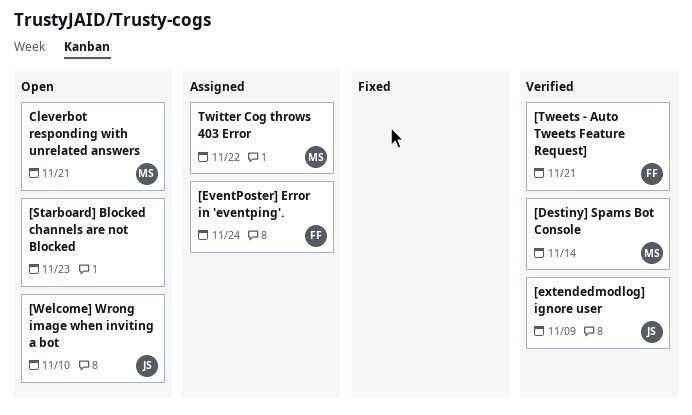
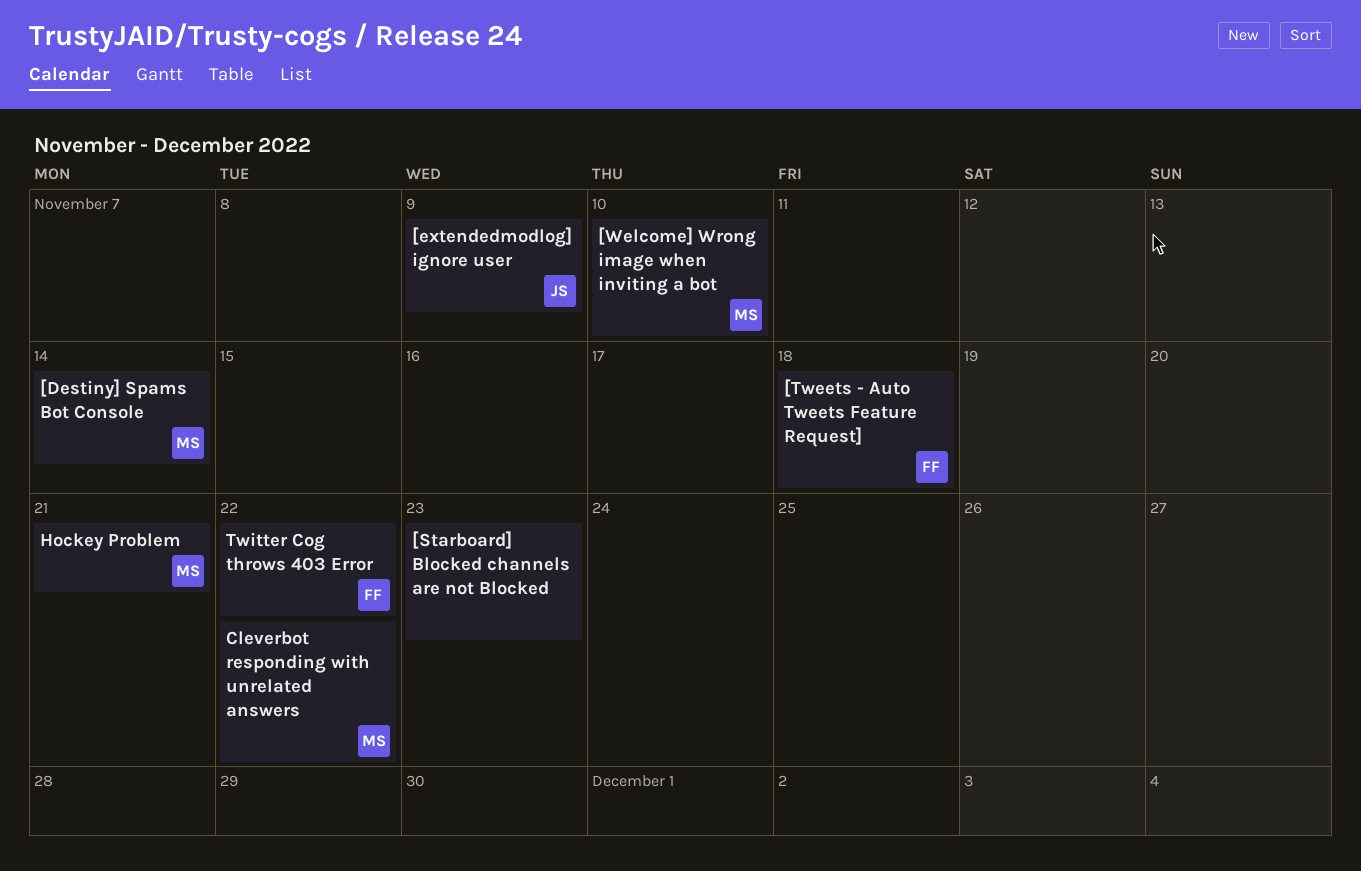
[EventPoster] Error in 'eventping'.: present -> none
[Tweets - Auto Tweets Feature Request], due: Nov 21 -> Nov 18
[Welcome] Wrong image when inviting a bot, owner: JS -> MS
Cleverbot responding with unrelated answers, due: Nov 21 -> Nov 22
Hockey Problem: none -> present
Twitter Cog throws 403 Error, owner: MS -> FF

